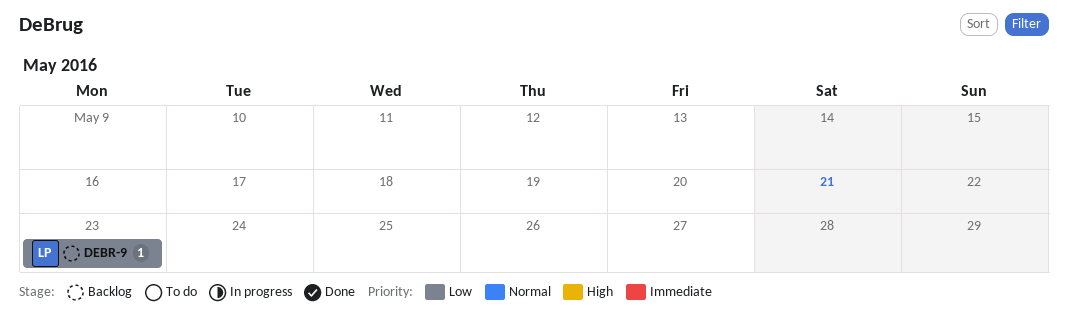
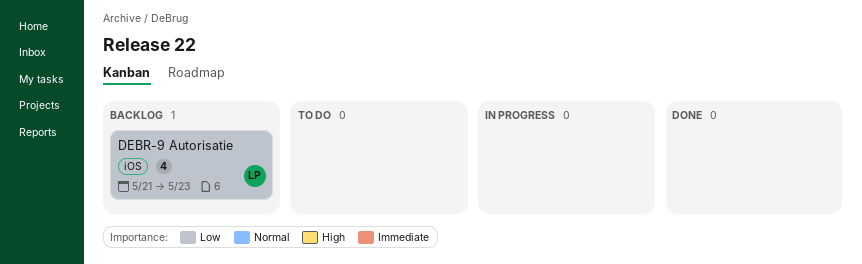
DEBR-9, estimate: 1 -> 4
DEBR-9, start: May 23 -> May 21

